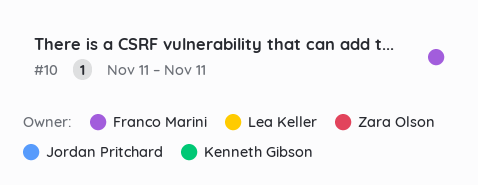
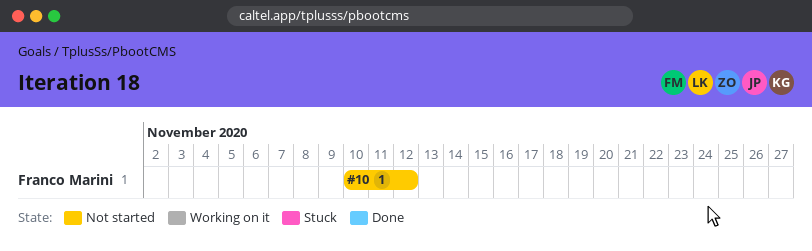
#10, start: Nov 11 -> Nov 10
#10, due: Nov 11 -> Nov 12

